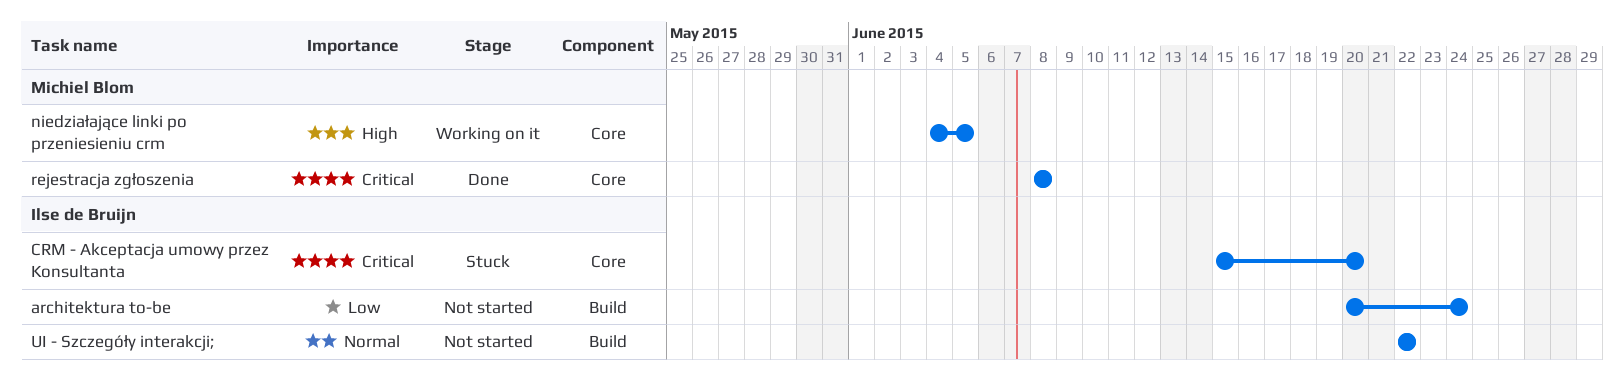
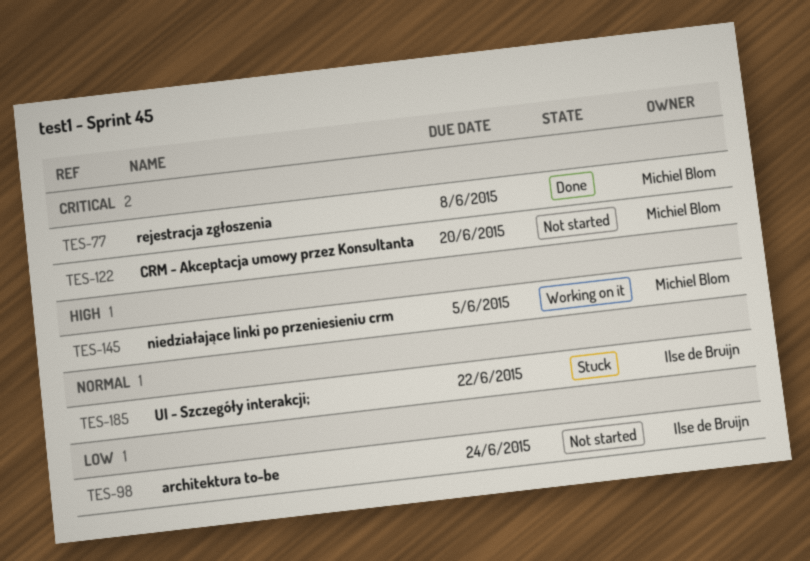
CRM - Akceptacja umowy przez Konsultanta, status: Stuck -> Not started
CRM - Akceptacja umowy przez Konsultanta, owner: Ilse de Bruijn -> Michiel Blom
UI - Szczegóły interakcji;, status: Not started -> Stuck

